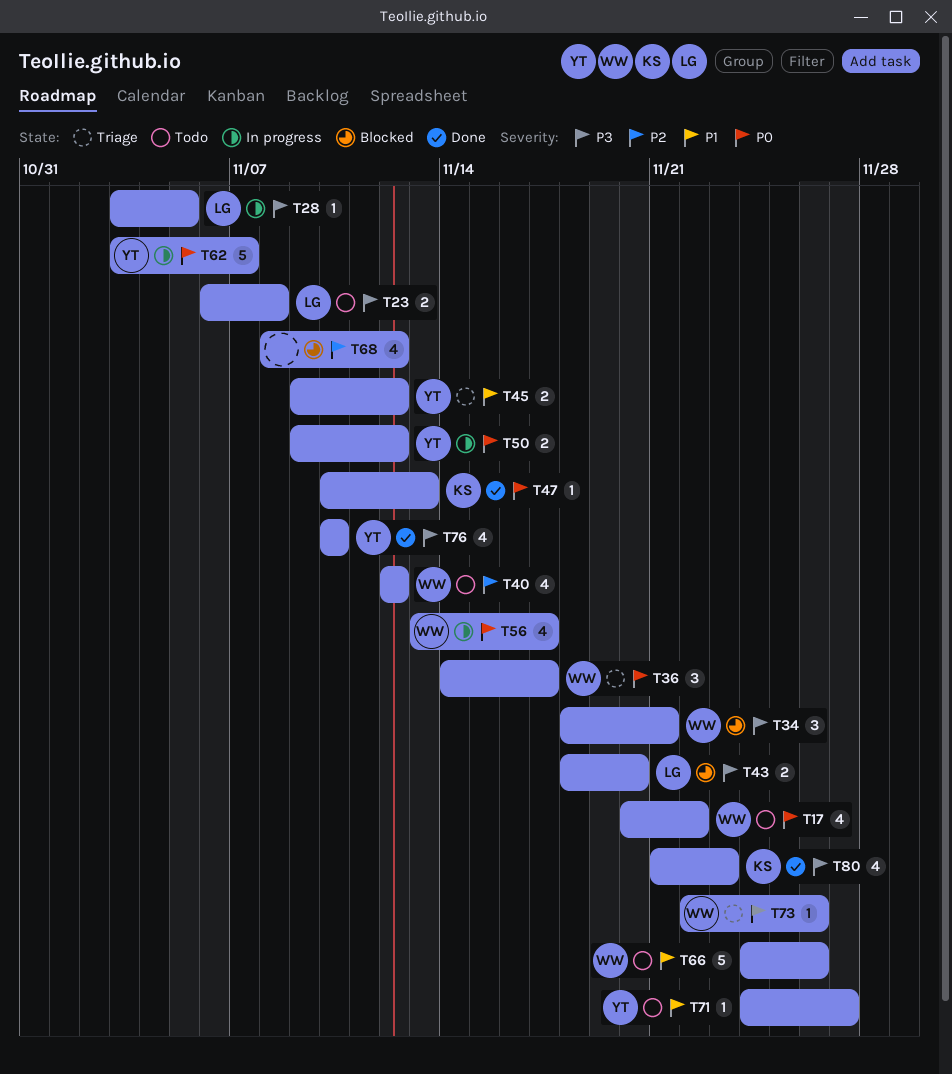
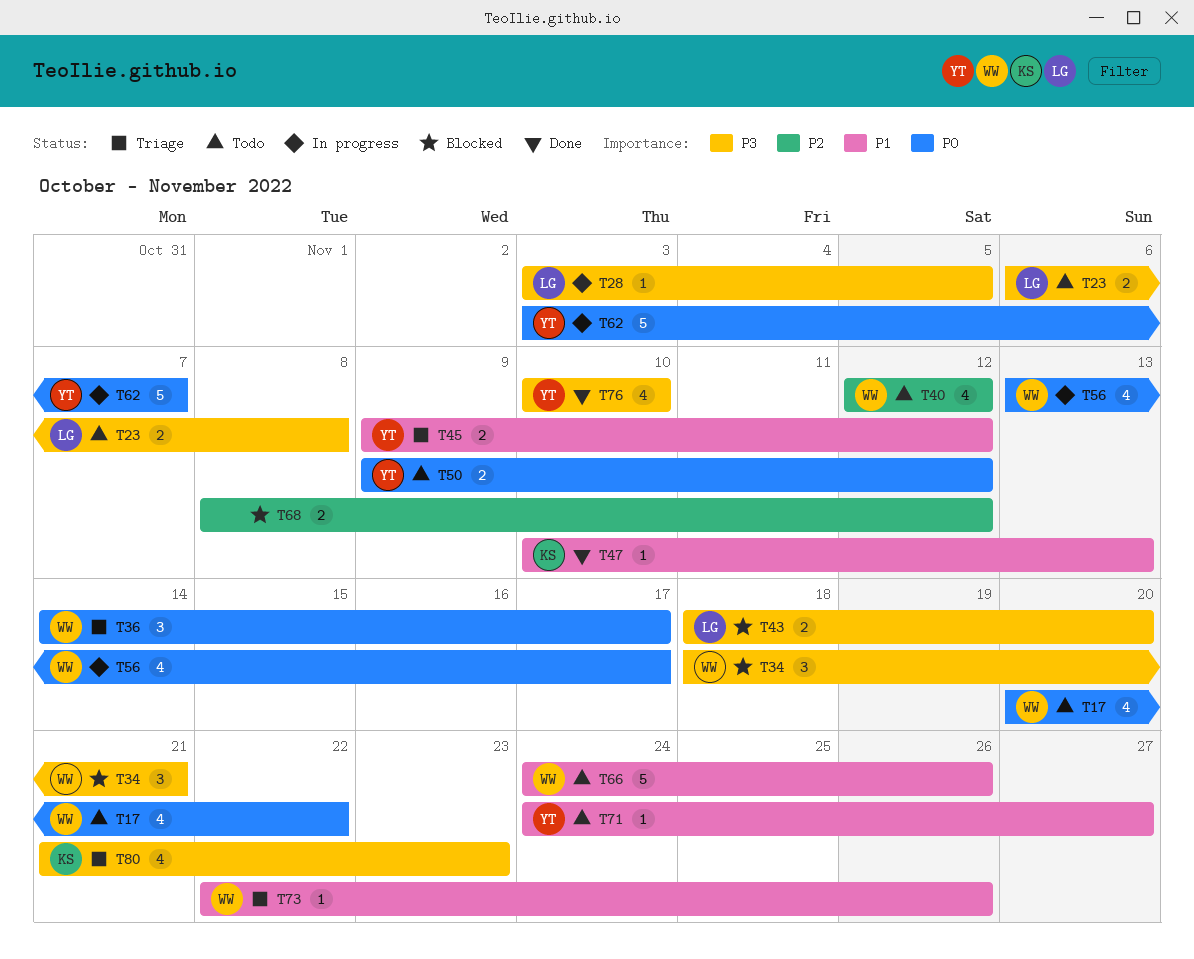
T47, priority: P0 -> P1
T50, status: In progress -> Todo
T68, estimate: 4 -> 2
T73, priority: P3 -> P1
T80, status: Done -> Triage

